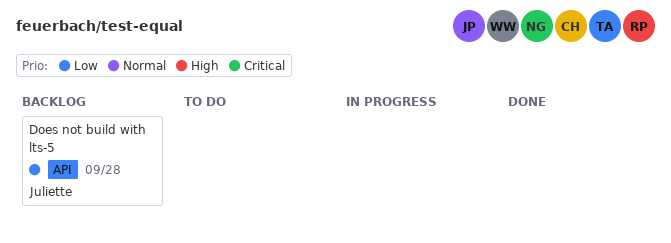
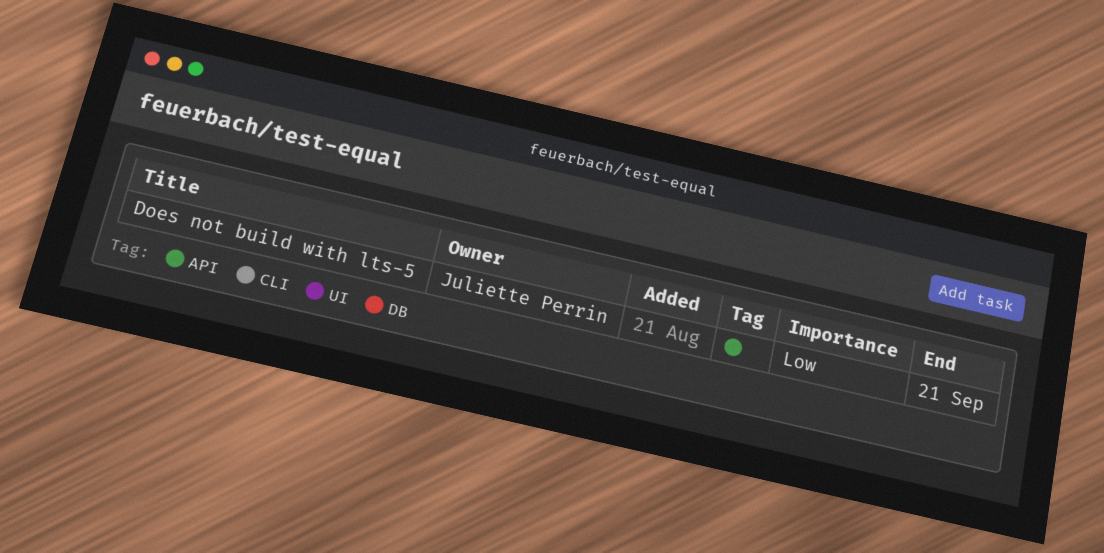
Does not build with lts-5, due: Sep 28 -> Sep 21

